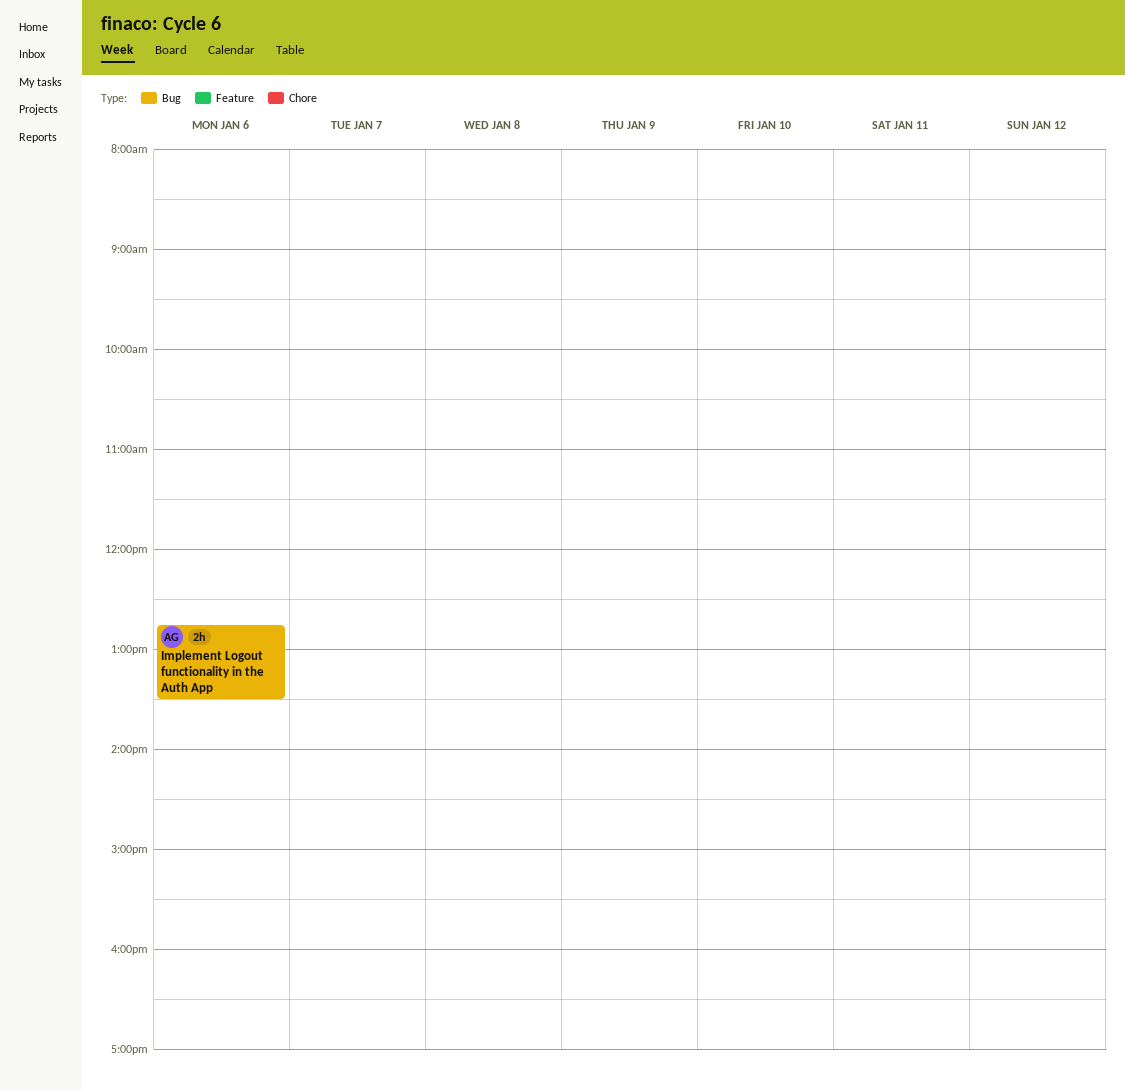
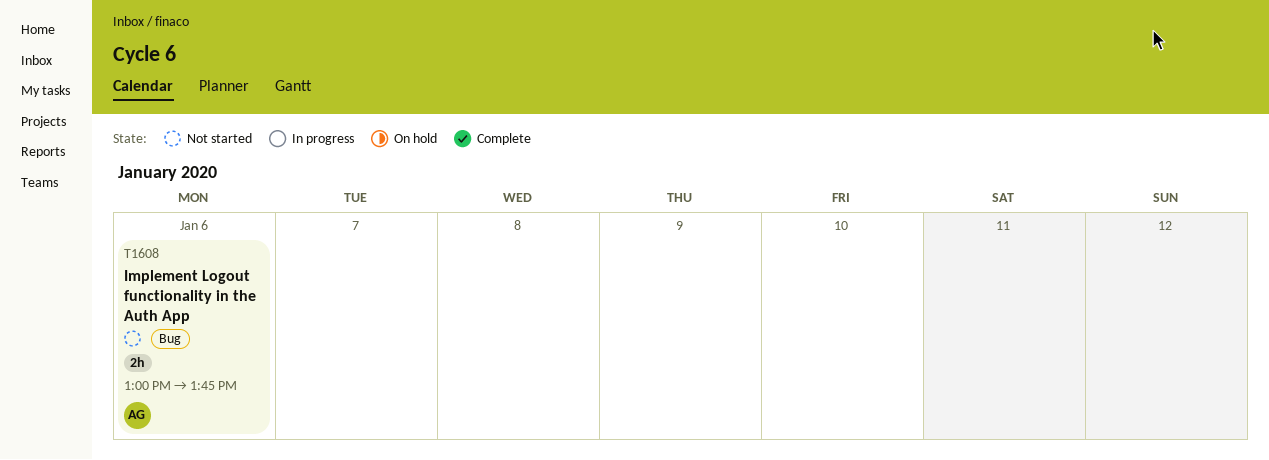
Implement Logout functionality in the Auth App, begins: 12:45 -> 13:00
Implement Logout functionality in the Auth App, ends: 13:30 -> 13:45

